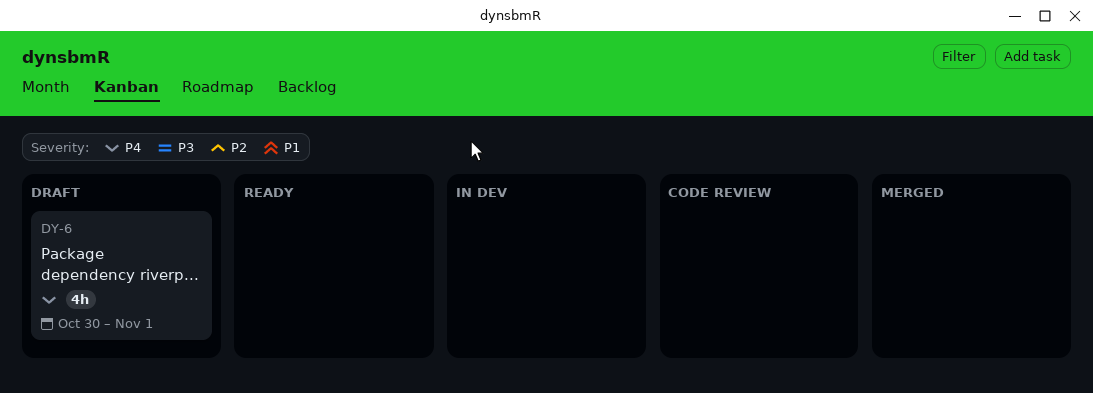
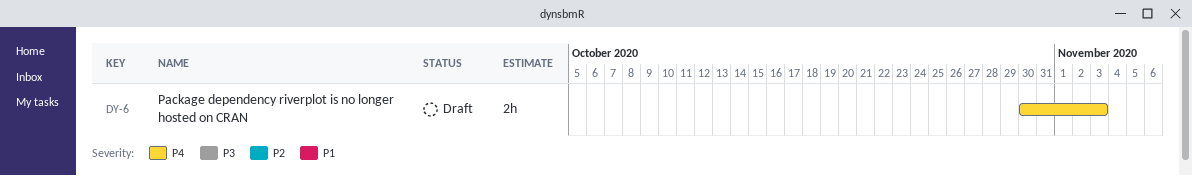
DY-6, estimate: 4h -> 2h
DY-6, due: Nov 1 -> Nov 3

